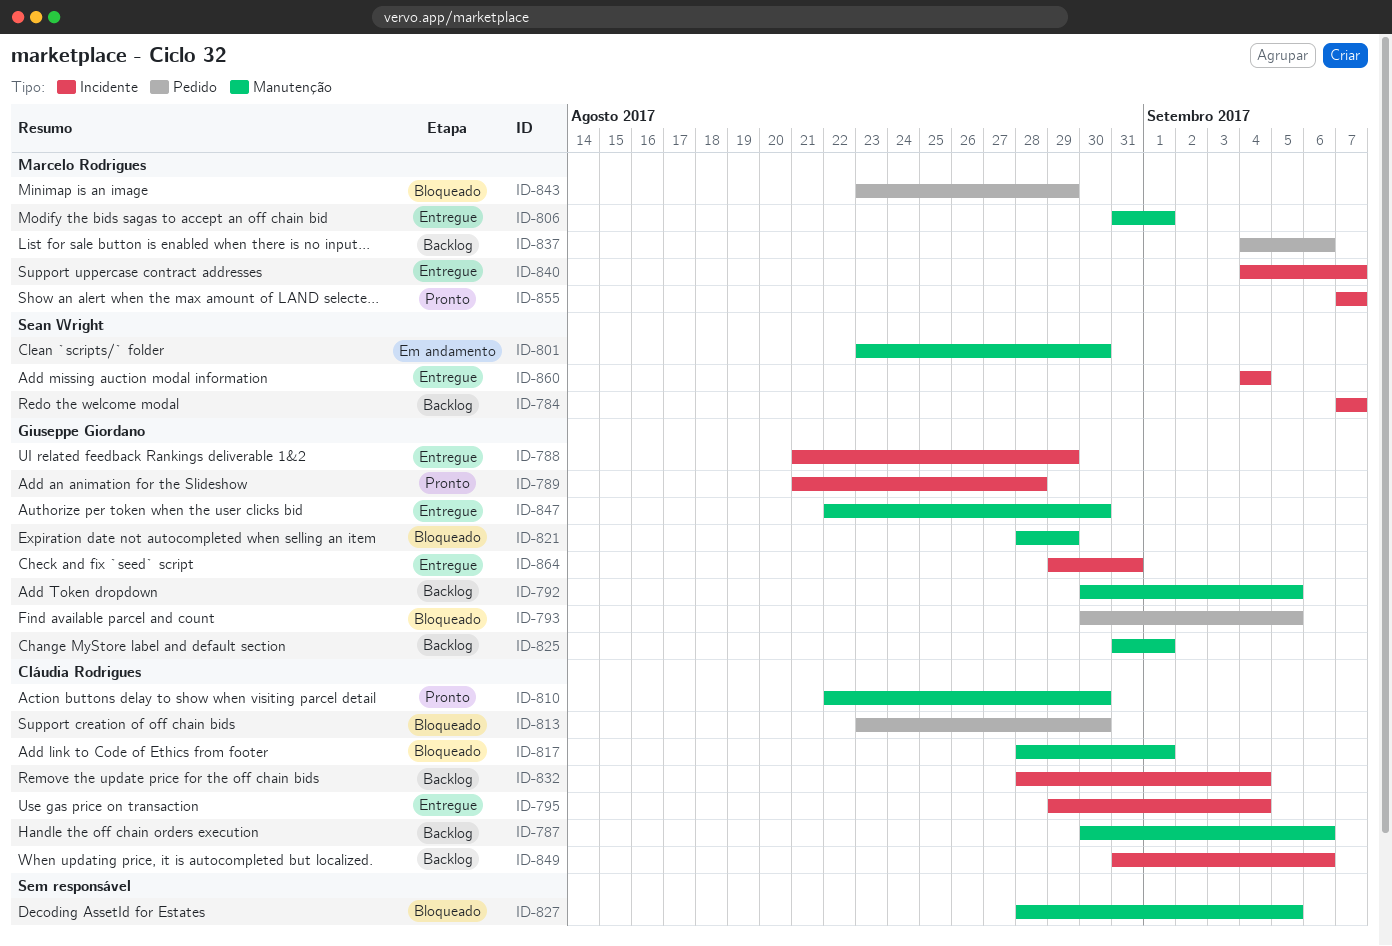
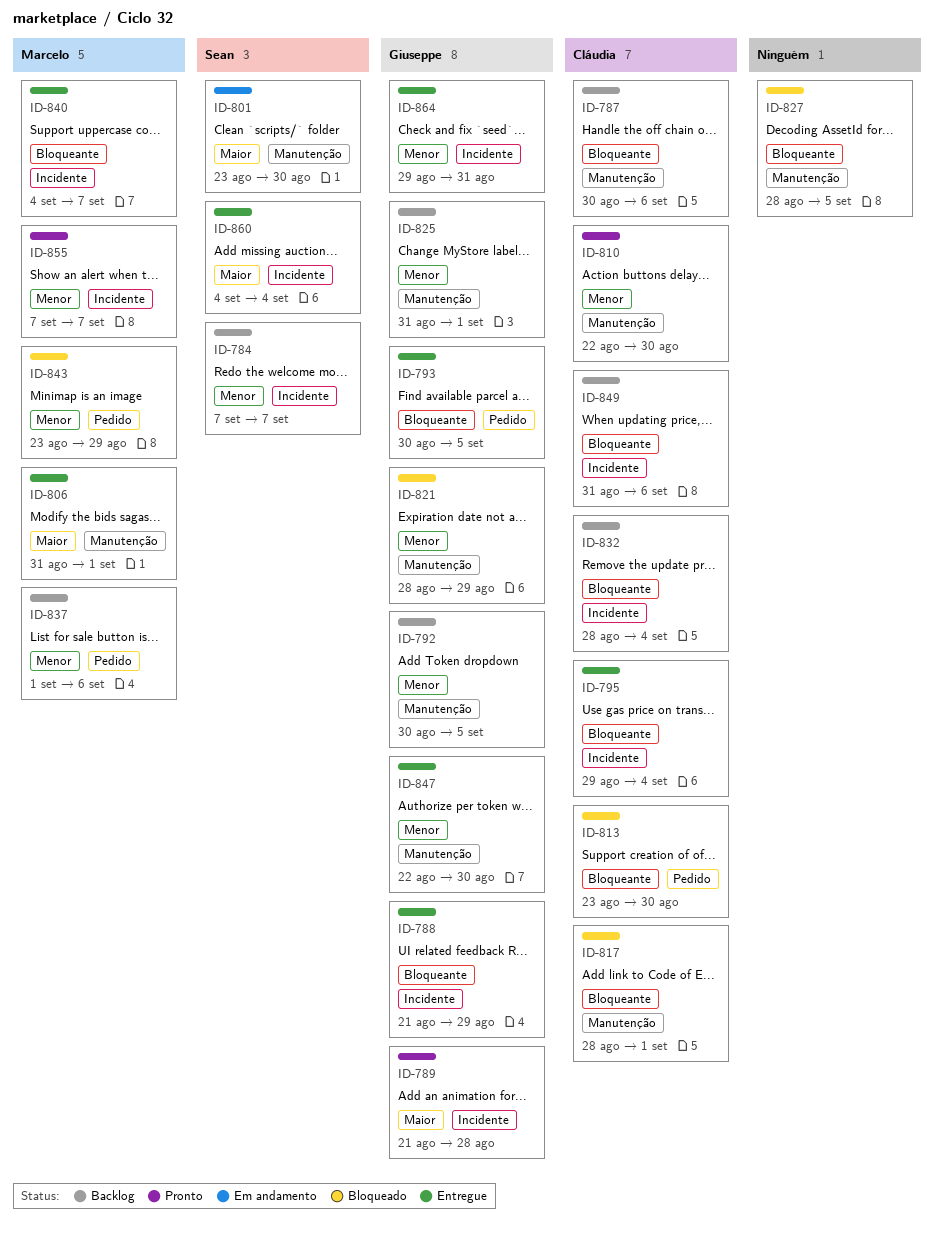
ID-793, status: Bloqueado -> Entregue
ID-837, start: Sep 4 -> Sep 1

